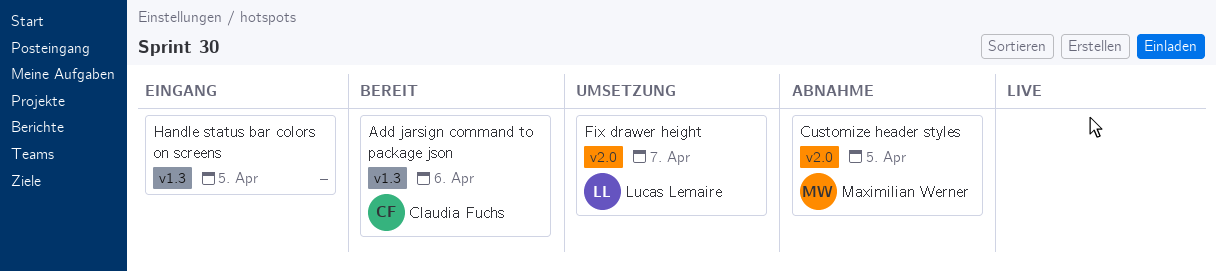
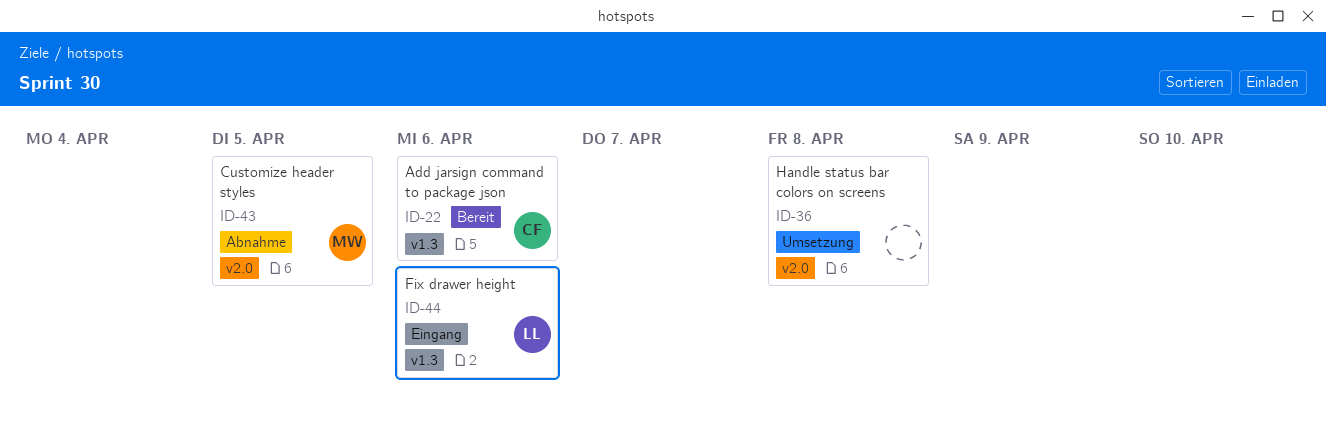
Fix drawer height, status: Umsetzung -> Eingang
Fix drawer height, label: v2.0 -> v1.3
Fix drawer height, due: Apr 7 -> Apr 6
Handle status bar colors on screens, status: Eingang -> Umsetzung
Handle status bar colors on screens, label: v1.3 -> v2.0
Handle status bar colors on screens, due: Apr 5 -> Apr 8

